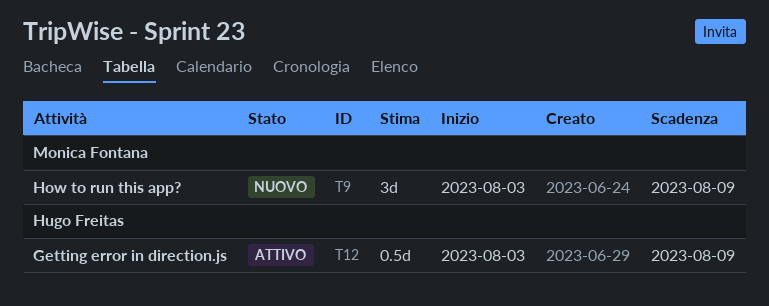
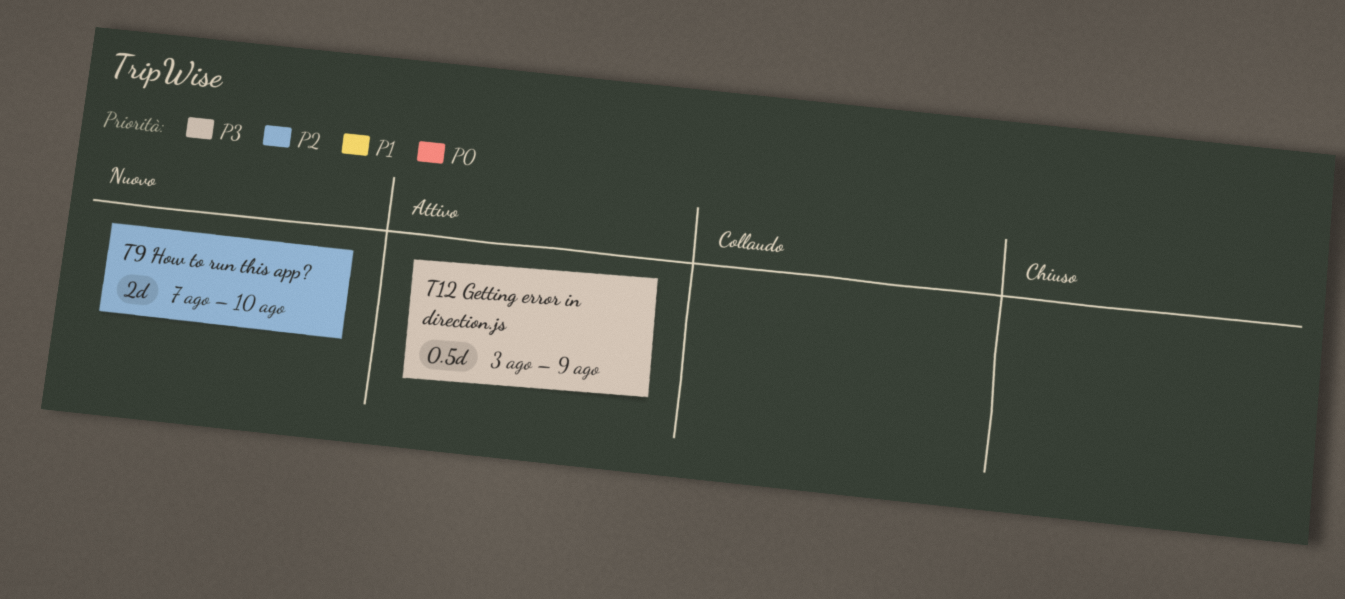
T9, estimate: 3d -> 2d
T9, start: Aug 3 -> Aug 7
T9, due: Aug 9 -> Aug 10

